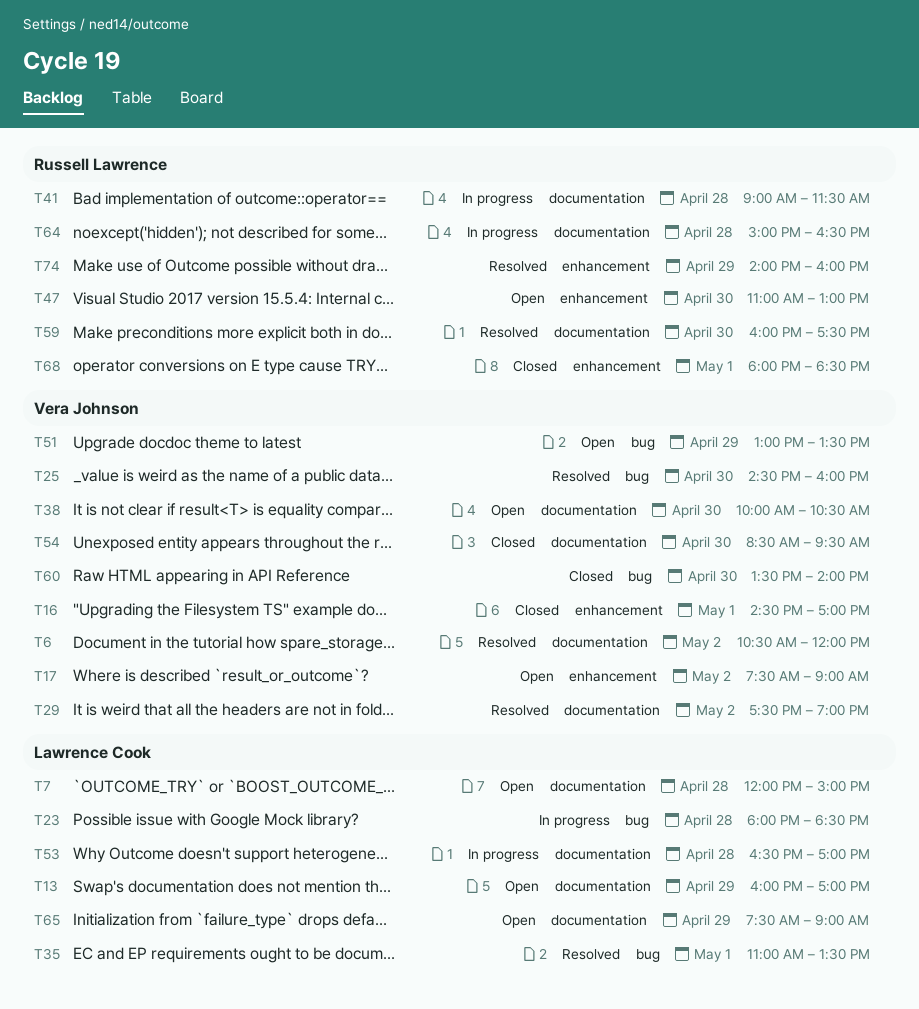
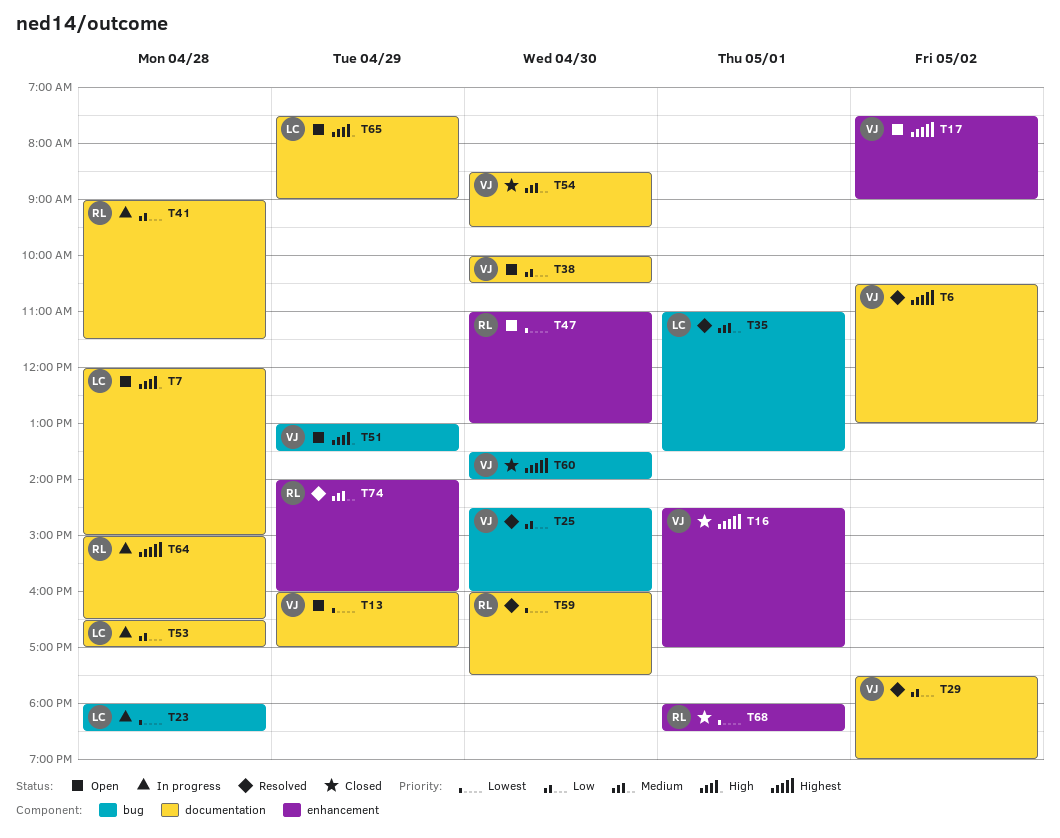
T6, ends: 12:00 -> 13:00
T13, owner: Lawrence Cook -> Vera Johnson

